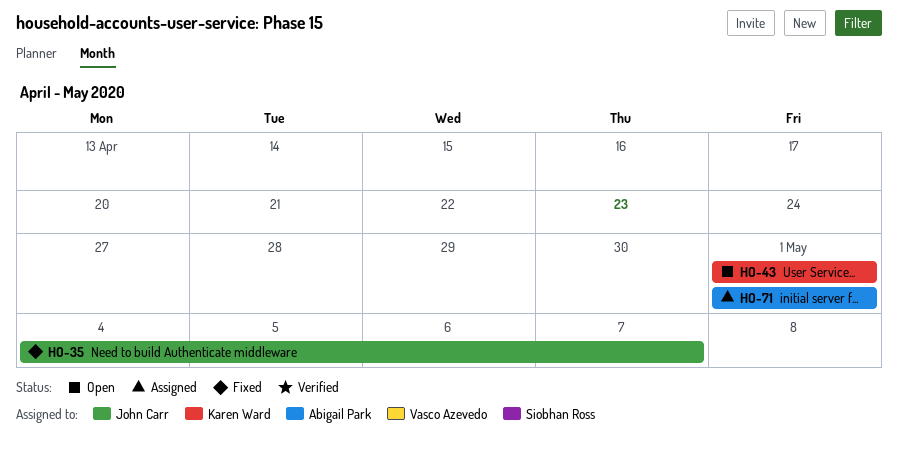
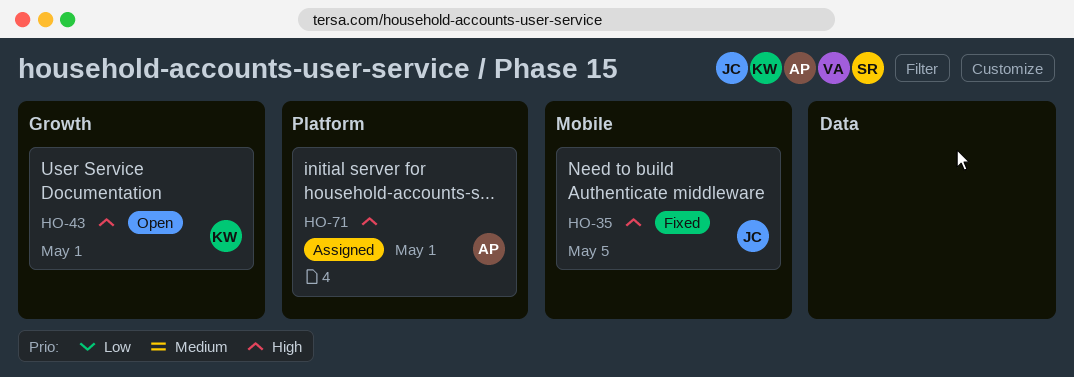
HO-35, due: May 7 -> May 5

